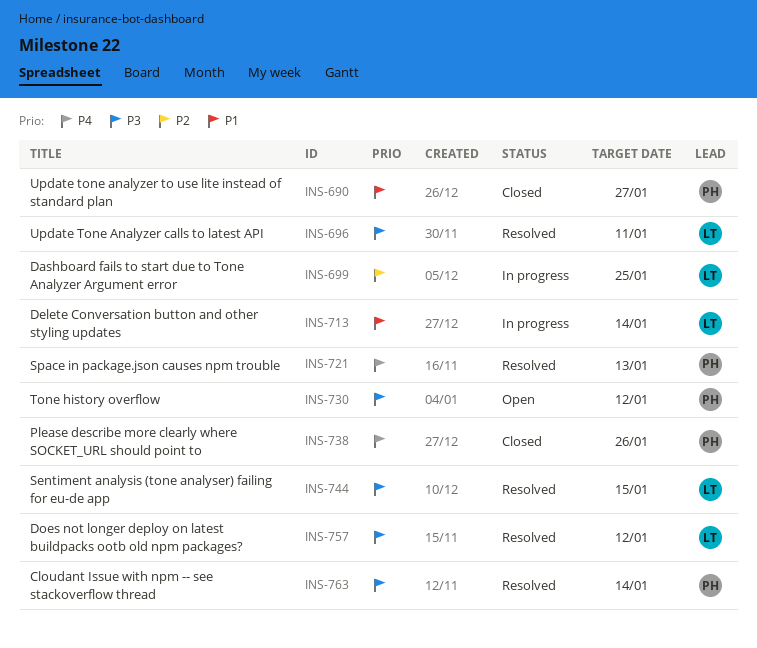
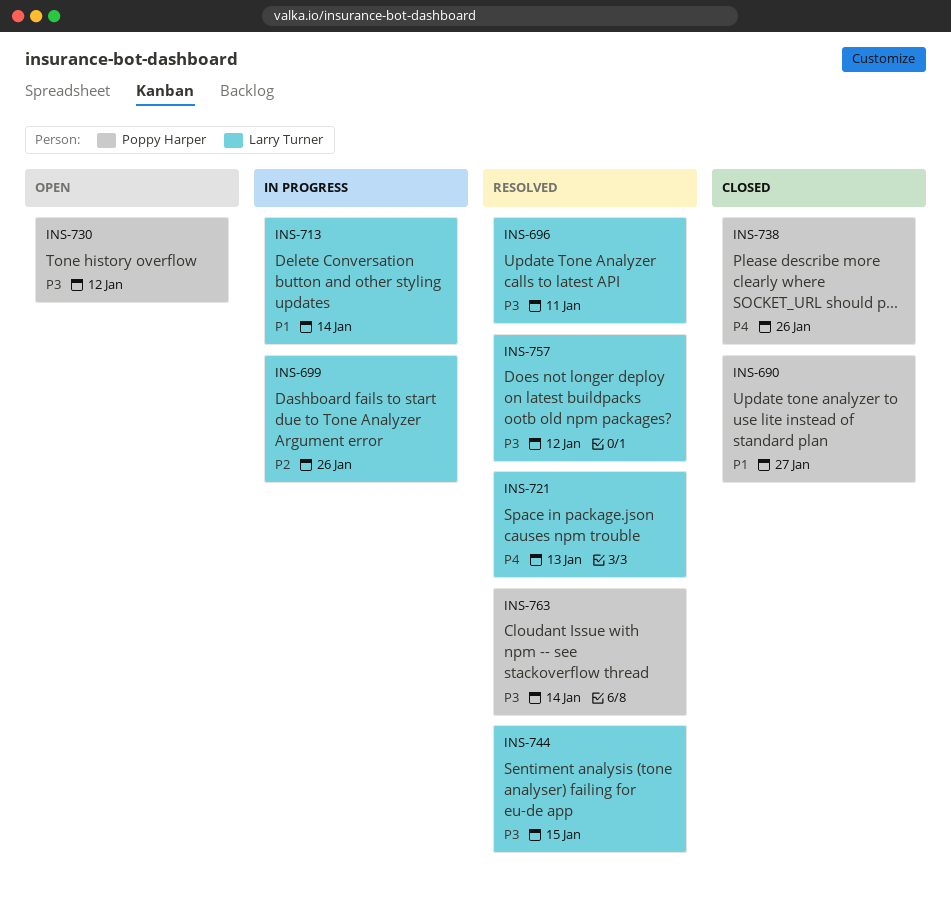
INS-699, due: Jan 25 -> Jan 26
INS-721, owner: Poppy Harper -> Larry Turner

